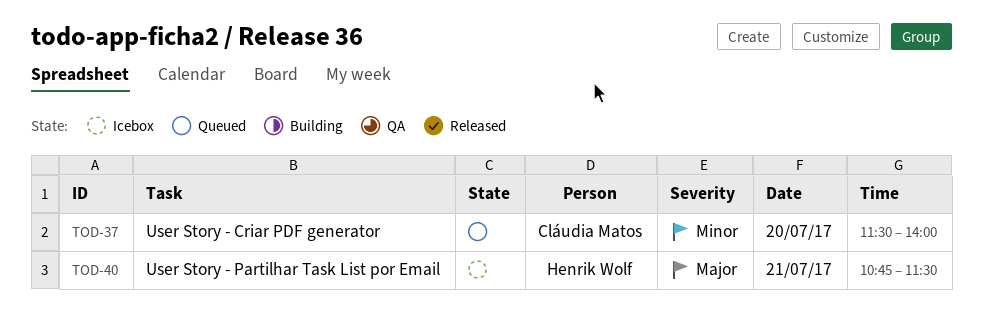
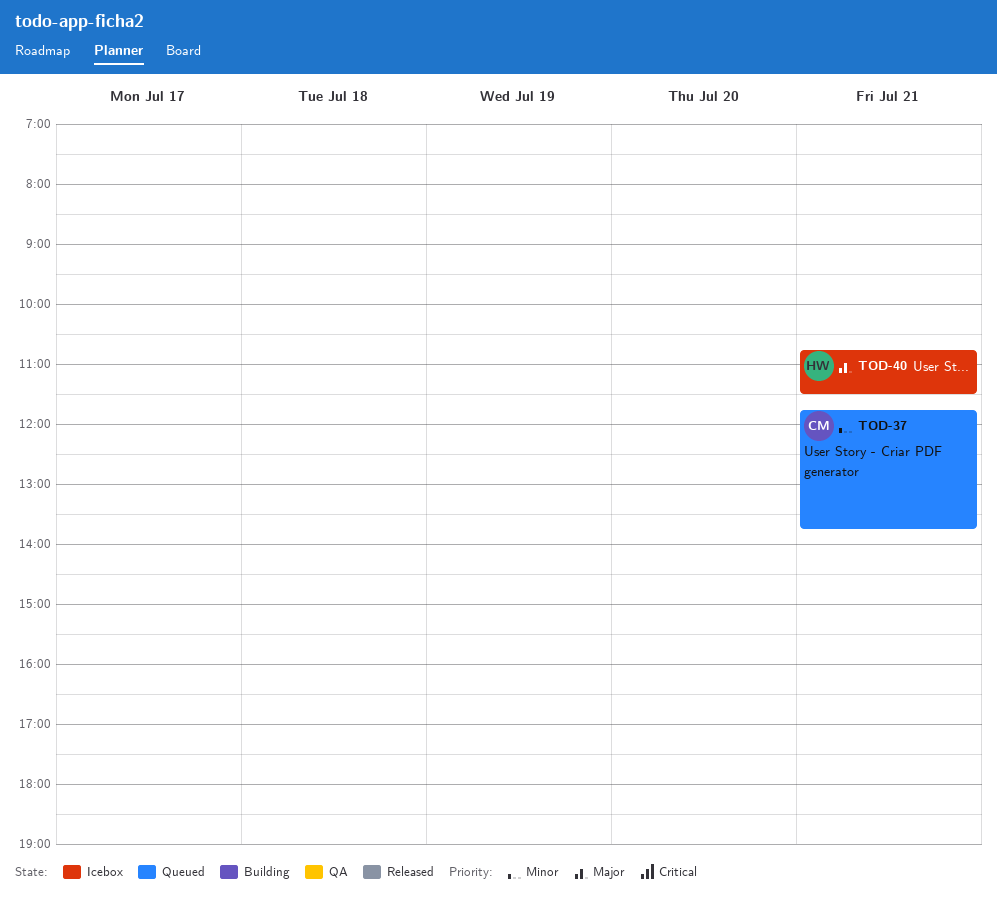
TOD-37, day: Jul 20 -> Jul 21
TOD-37, begins: 11:30 -> 11:45
TOD-37, ends: 14:00 -> 13:45

